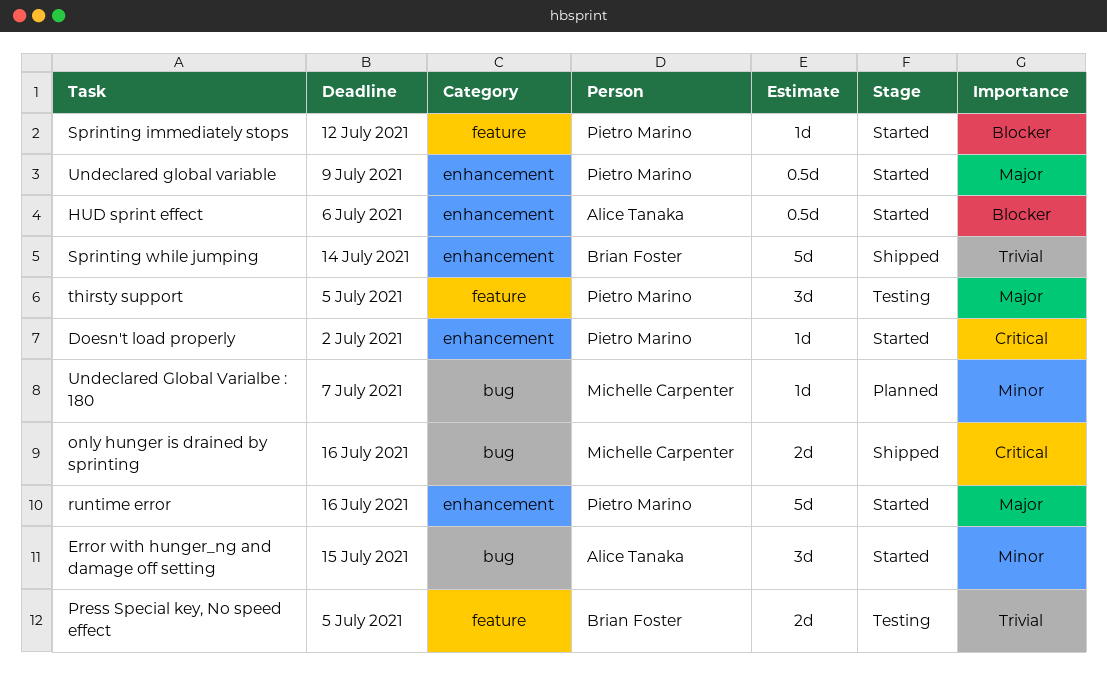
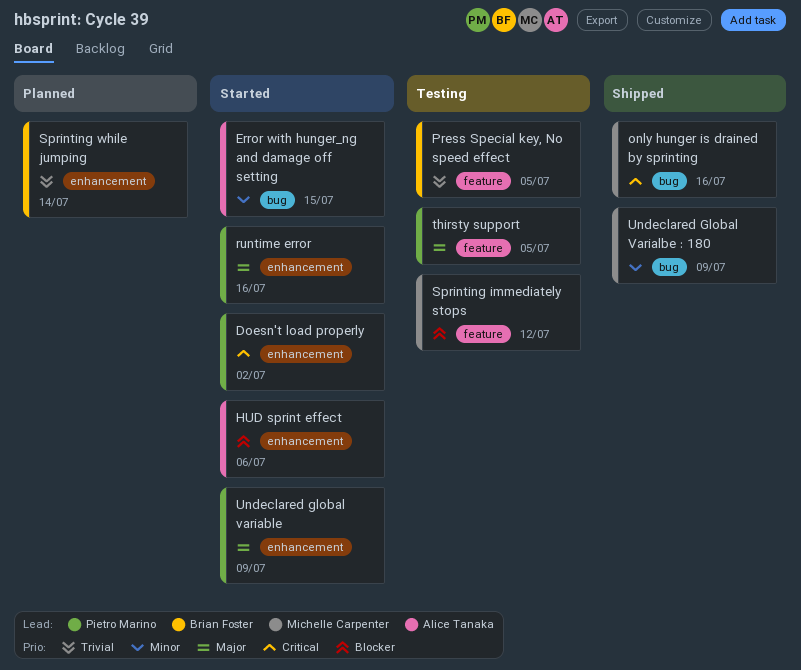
Sprinting immediately stops, status: Started -> Testing
Sprinting immediately stops, owner: Pietro Marino -> Michelle Carpenter
Sprinting while jumping, status: Shipped -> Planned
Undeclared Global Varialbe : 180, status: Planned -> Shipped
Undeclared Global Varialbe : 180, due: Jul 7 -> Jul 9

